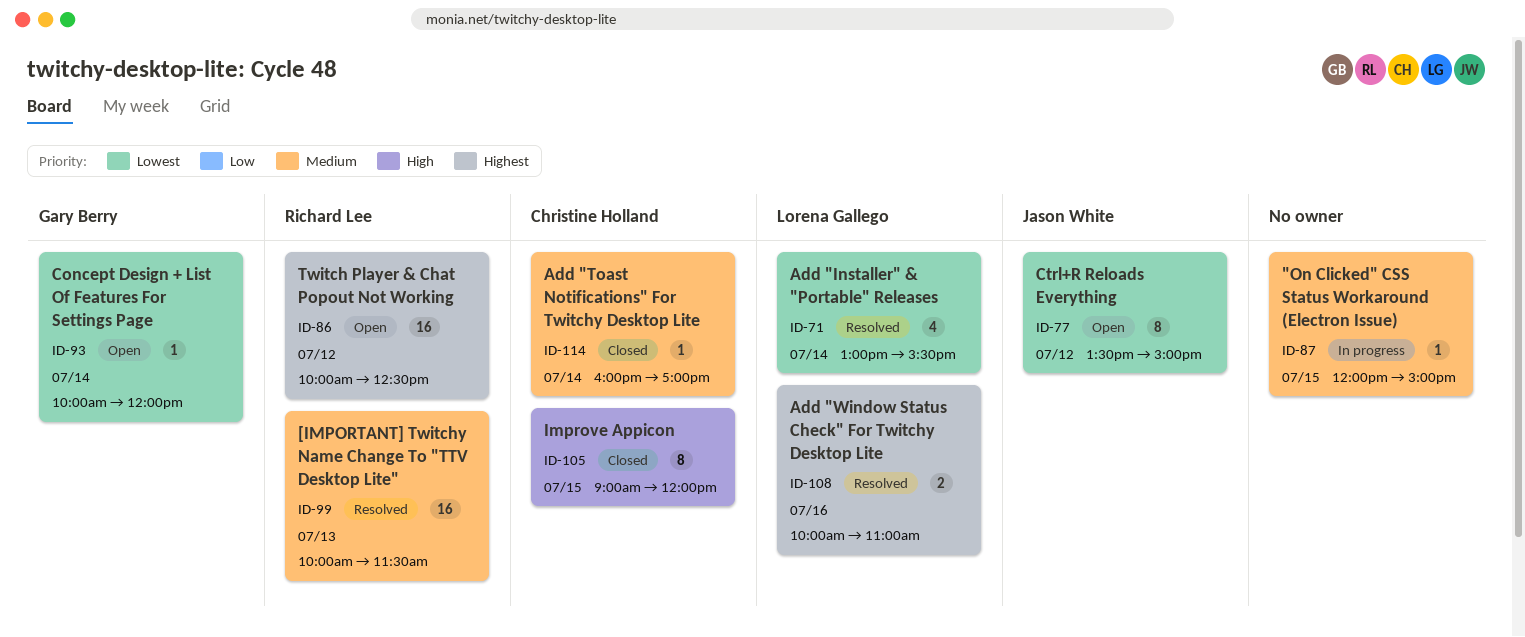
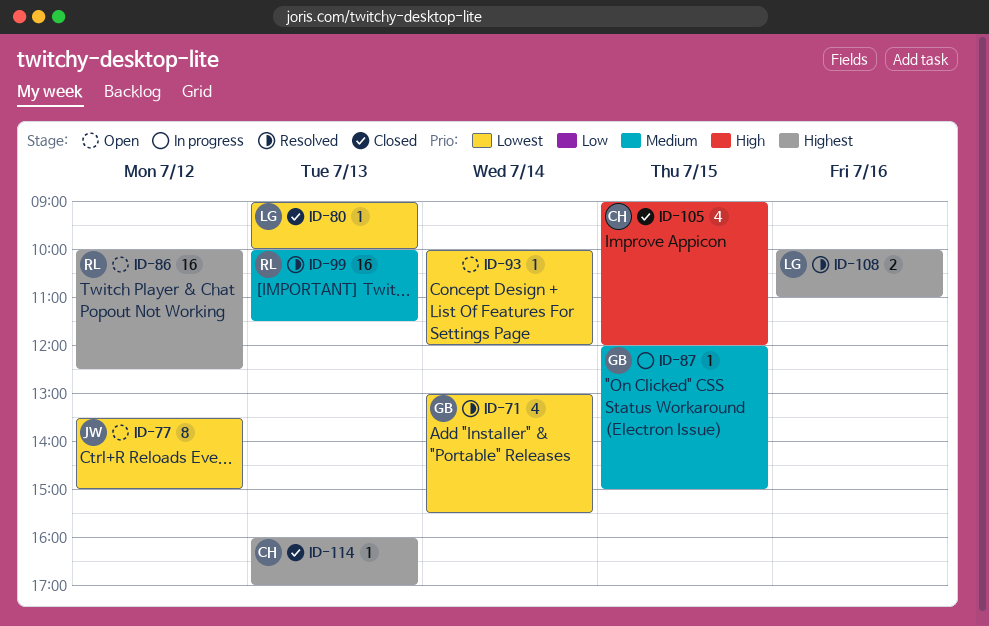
ID-71, owner: Lorena Gallego -> Gary Berry
ID-80: none -> present
ID-87, owner: none -> Gary Berry
ID-93, owner: Gary Berry -> none
ID-105, estimate: 8 -> 4
ID-114, priority: Medium -> Highest
ID-114, day: Jul 14 -> Jul 13

